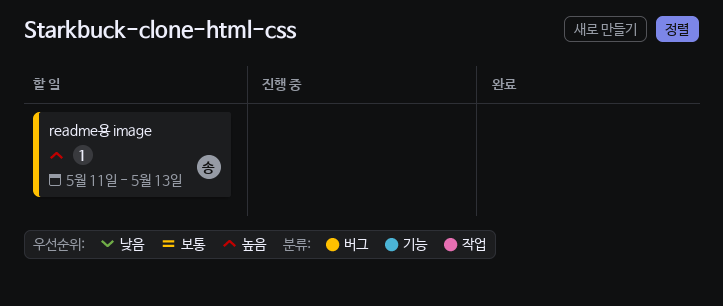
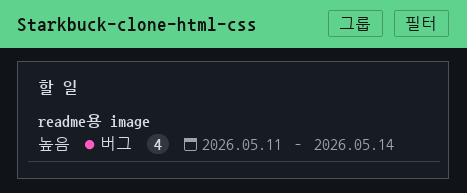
readme용 image, estimate: 1 -> 4
readme용 image, due: May 13 -> May 14

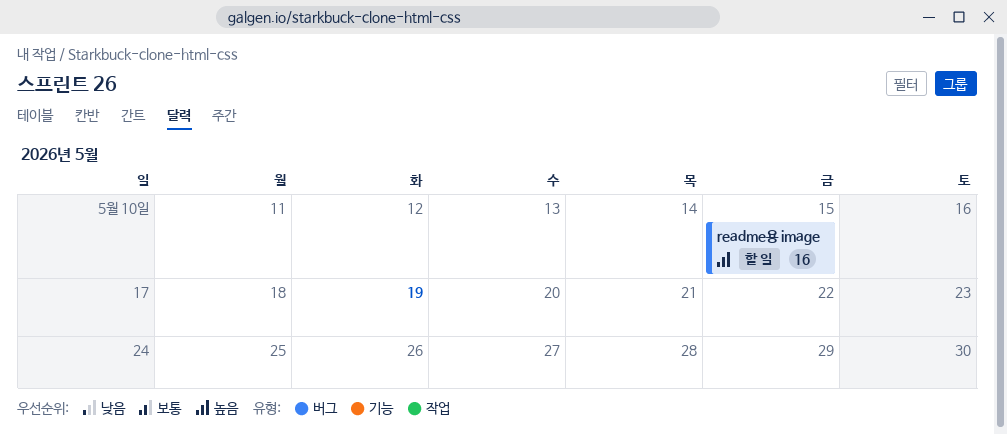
readme용 image, estimate: 4 -> 16
readme용 image, due: May 14 -> May 15

